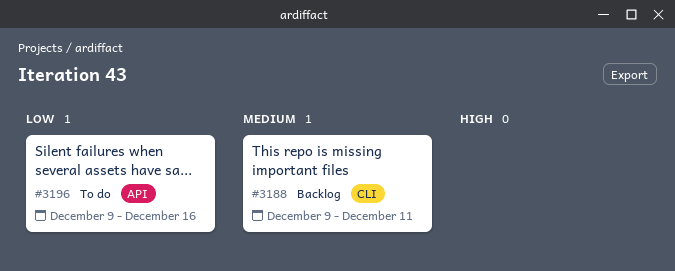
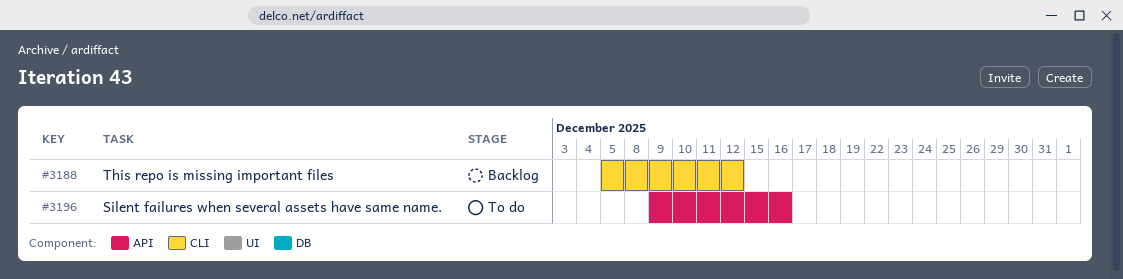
#3188, start: Dec 9 -> Dec 5
#3188, due: Dec 11 -> Dec 12

